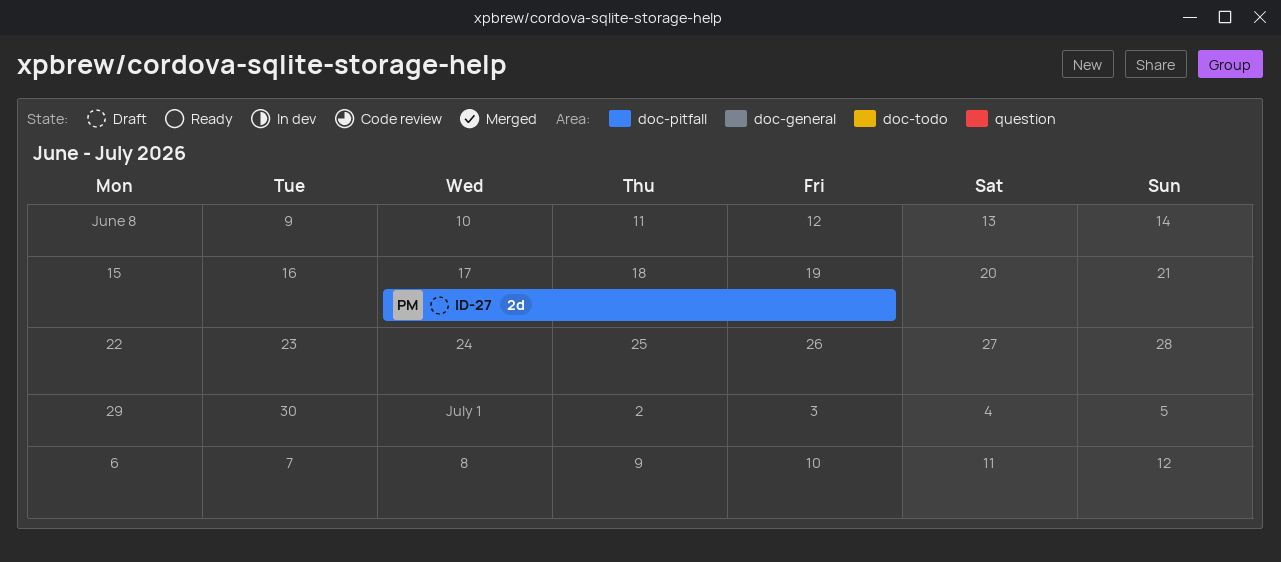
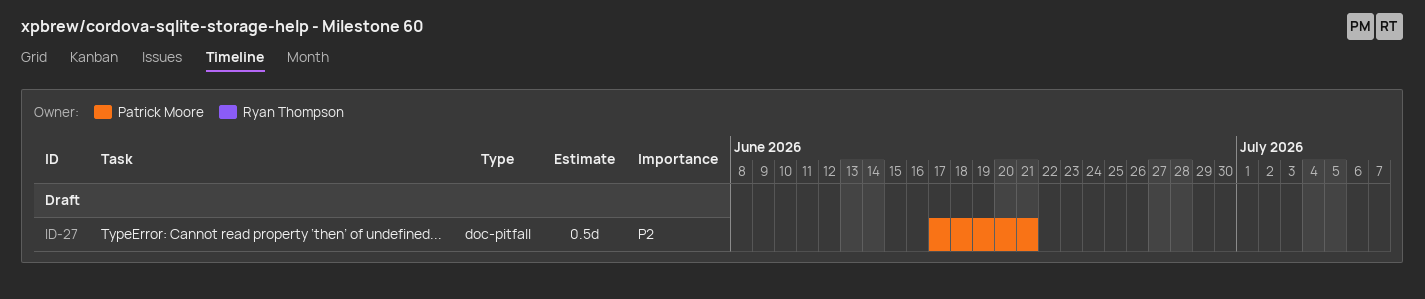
ID-27, estimate: 2d -> 0.5d
ID-27, due: Jun 19 -> Jun 21

